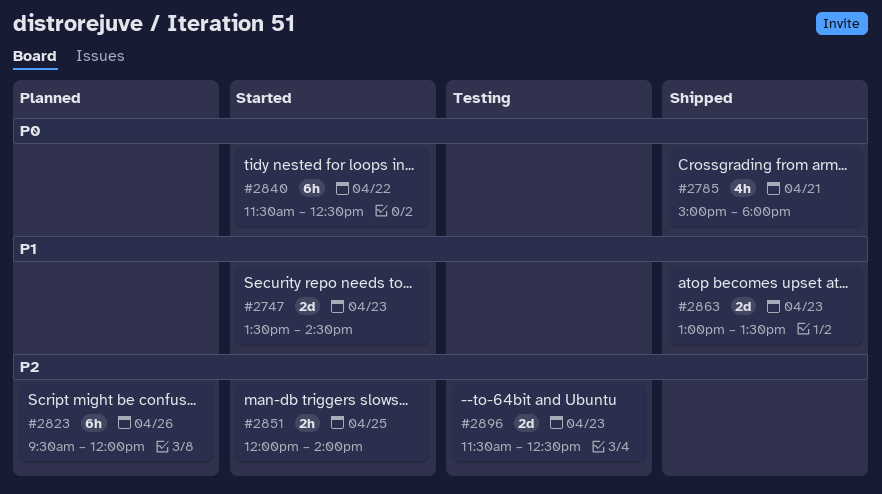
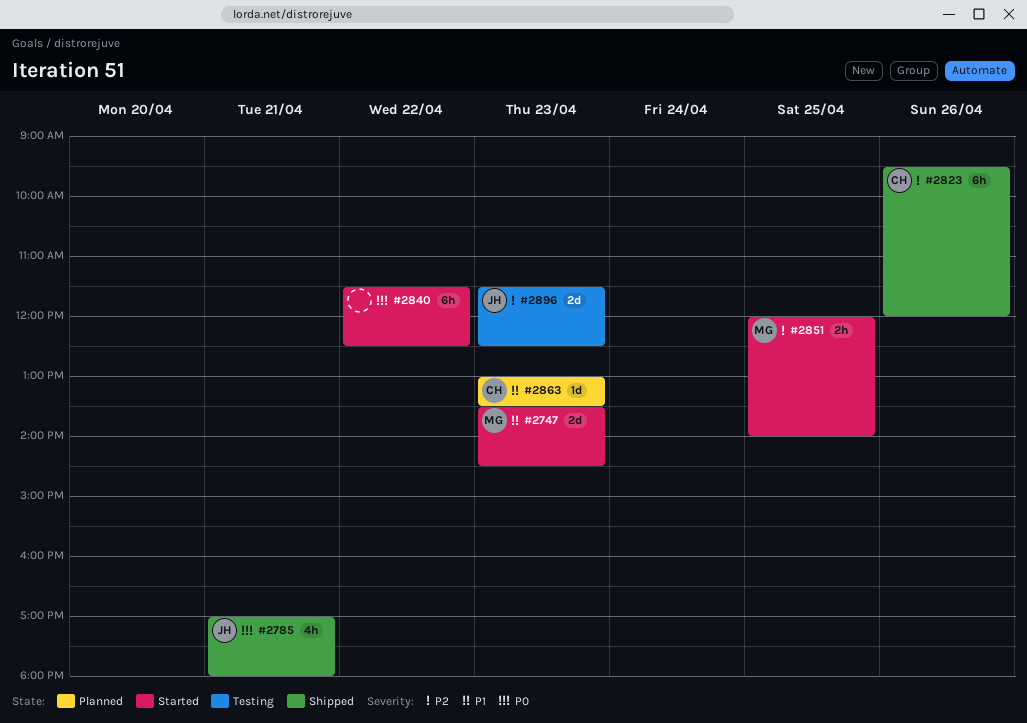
#2785, begins: 15:00 -> 17:00
#2823, status: Planned -> Shipped
#2863, status: Shipped -> Planned
#2863, estimate: 2d -> 1d

